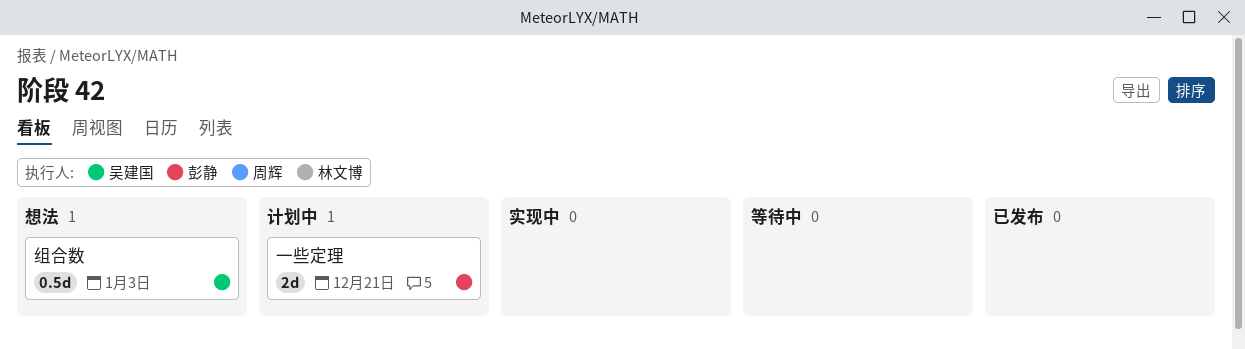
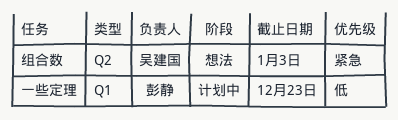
一些定理, due: Dec 21 -> Dec 23

